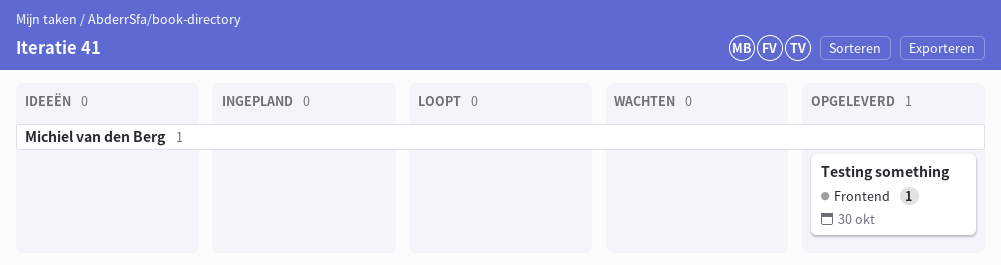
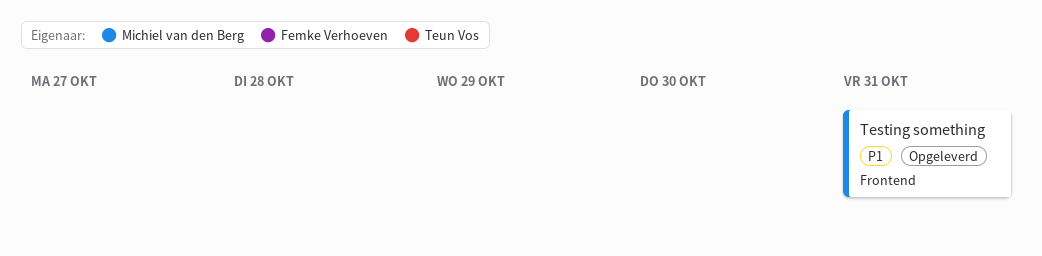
Testing something, due: Oct 30 -> Oct 31

